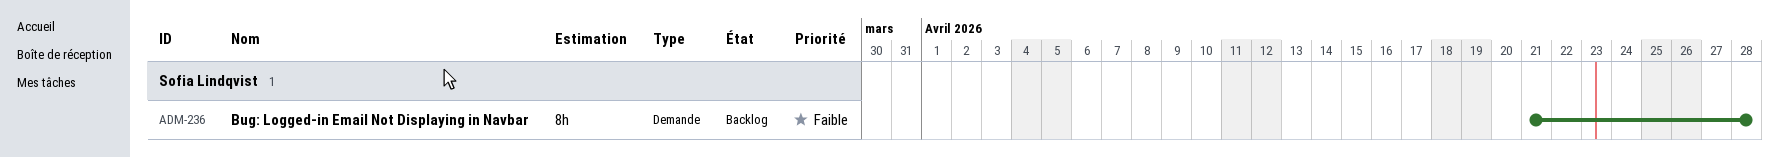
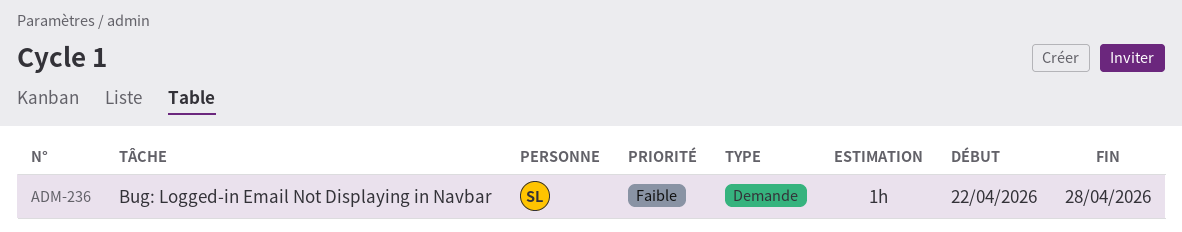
ADM-236, estimate: 8h -> 1h
ADM-236, start: Apr 21 -> Apr 22

